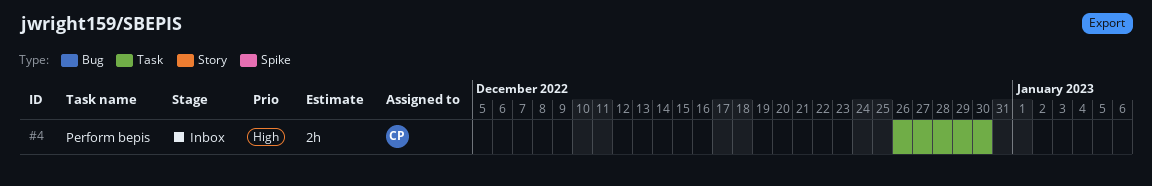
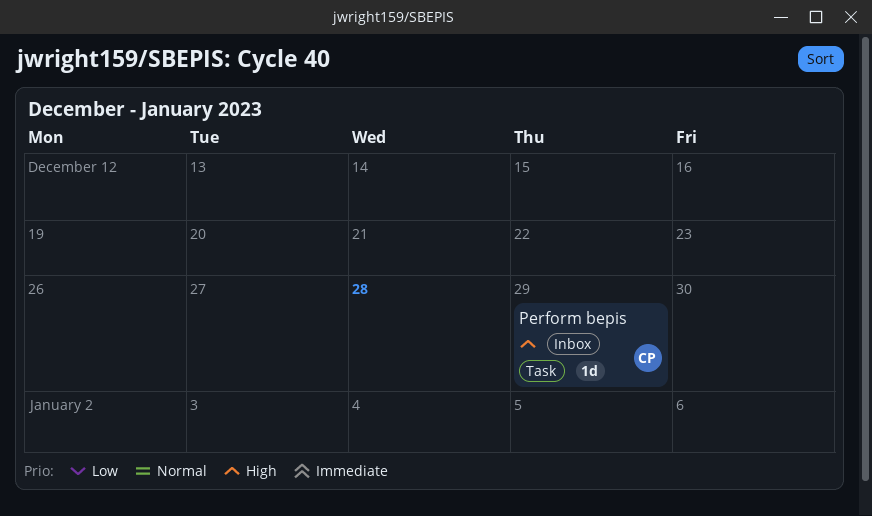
Perform bepis, estimate: 2h -> 1d
Perform bepis, due: Dec 30 -> Dec 29

